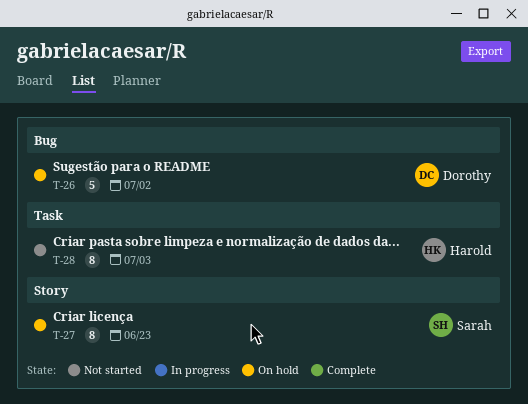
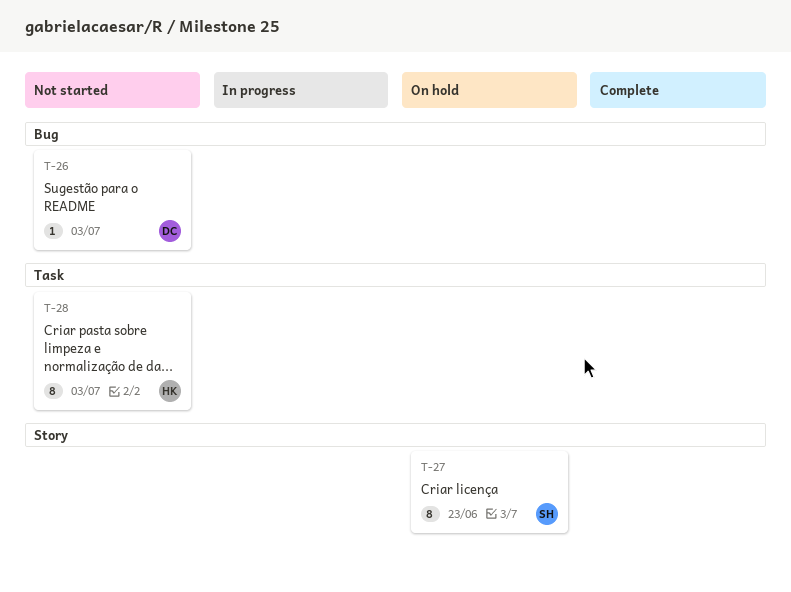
T-26, status: On hold -> Not started
T-26, estimate: 5 -> 1
T-26, due: Jul 2 -> Jul 3

